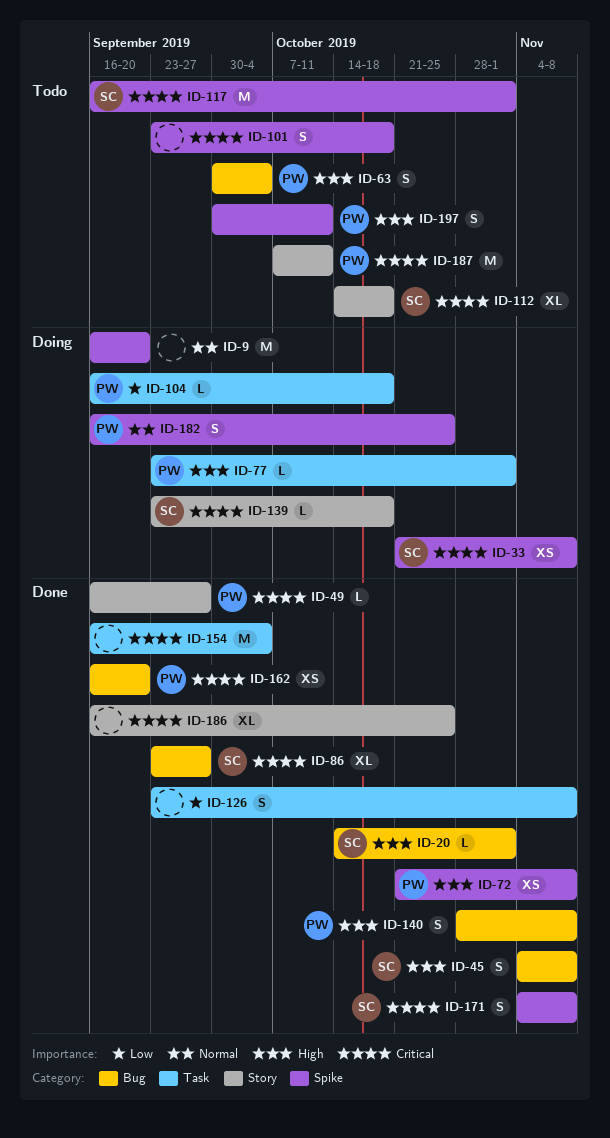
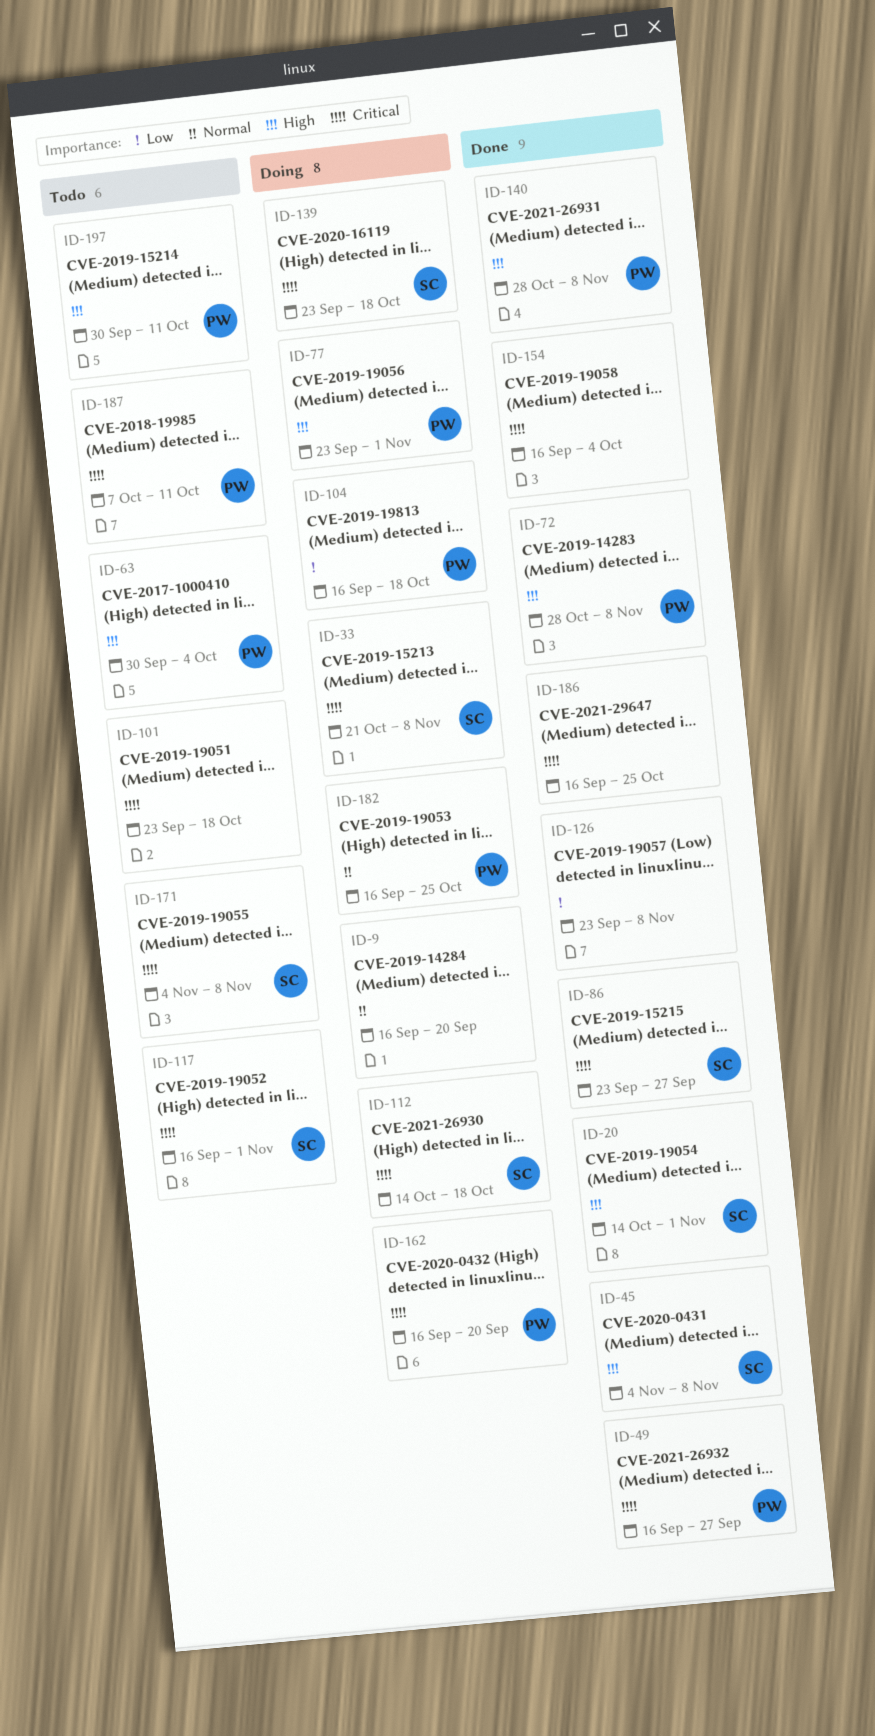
ID-72, start: Oct 21 -> Oct 28
ID-112, status: Todo -> Doing
ID-162, status: Done -> Doing
ID-171, status: Done -> Todo

